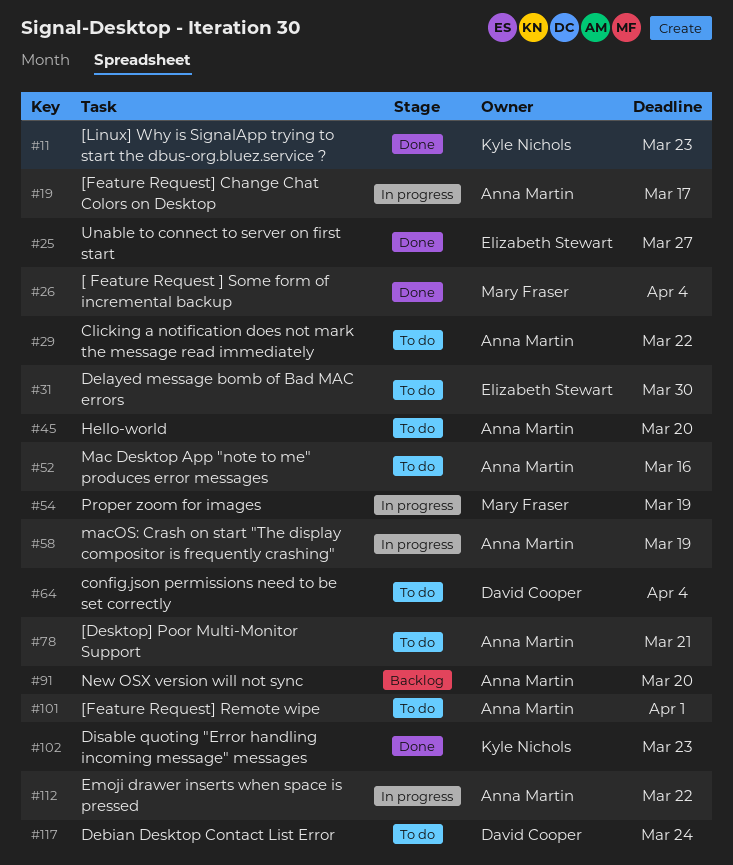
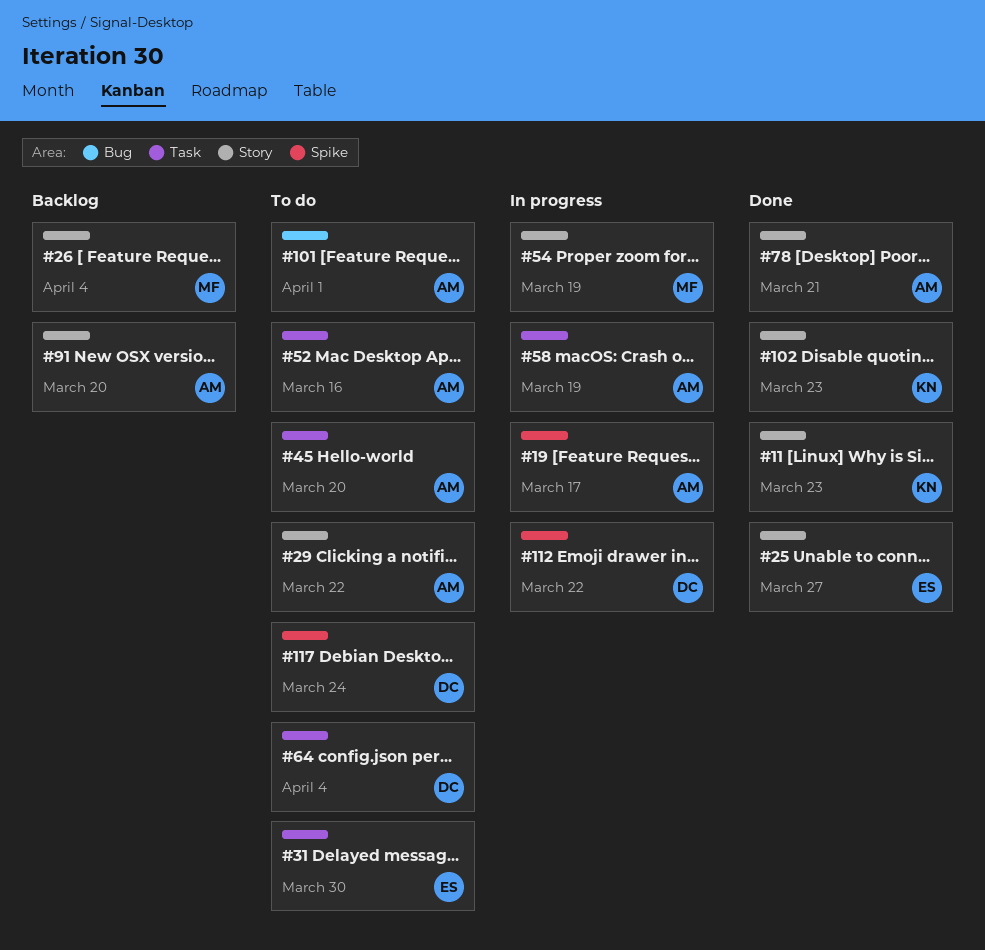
#26, status: Done -> Backlog
#78, status: To do -> Done
#112, owner: Anna Martin -> David Cooper

